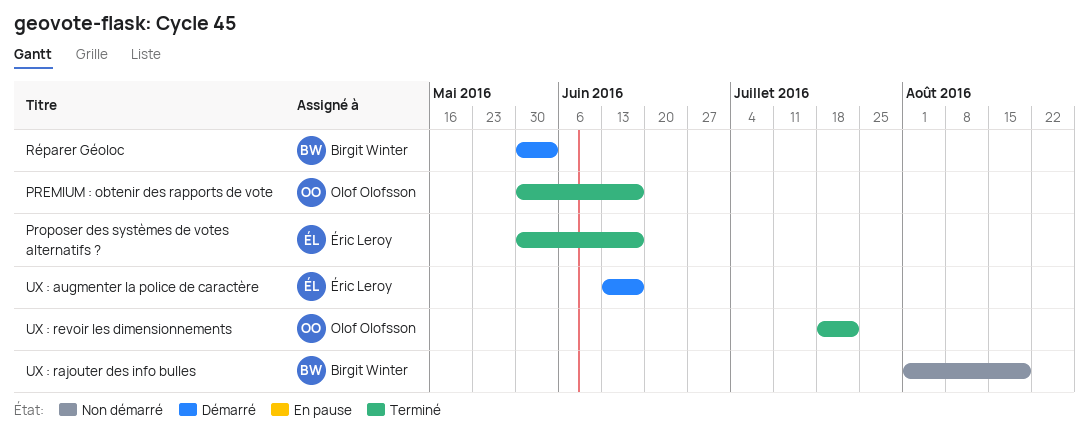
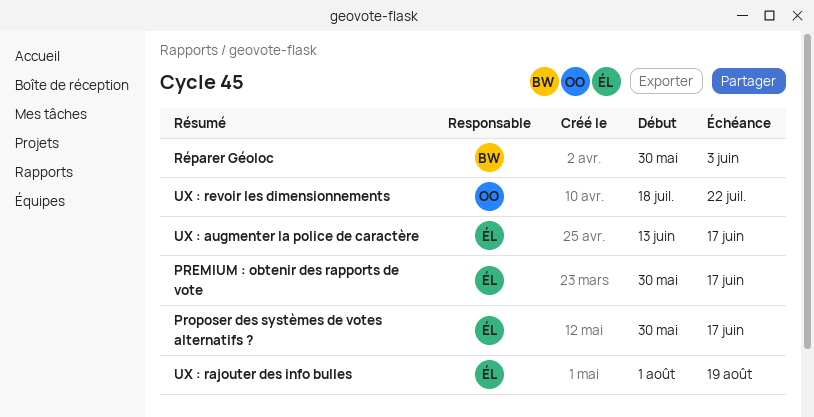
PREMIUM : obtenir des rapports de vote, owner: Olof Olofsson -> Éric Leroy
UX : rajouter des info bulles, owner: Birgit Winter -> Éric Leroy

